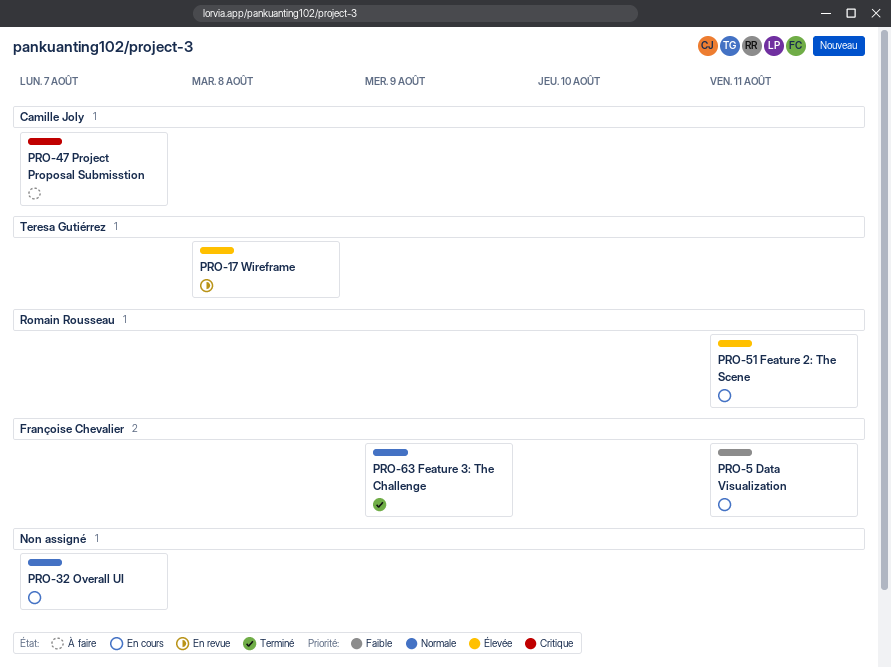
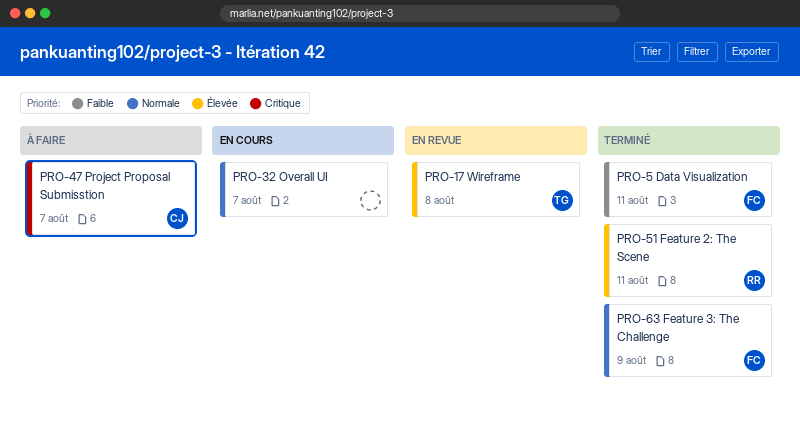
PRO-5, status: En cours -> Terminé
PRO-51, status: En cours -> Terminé

